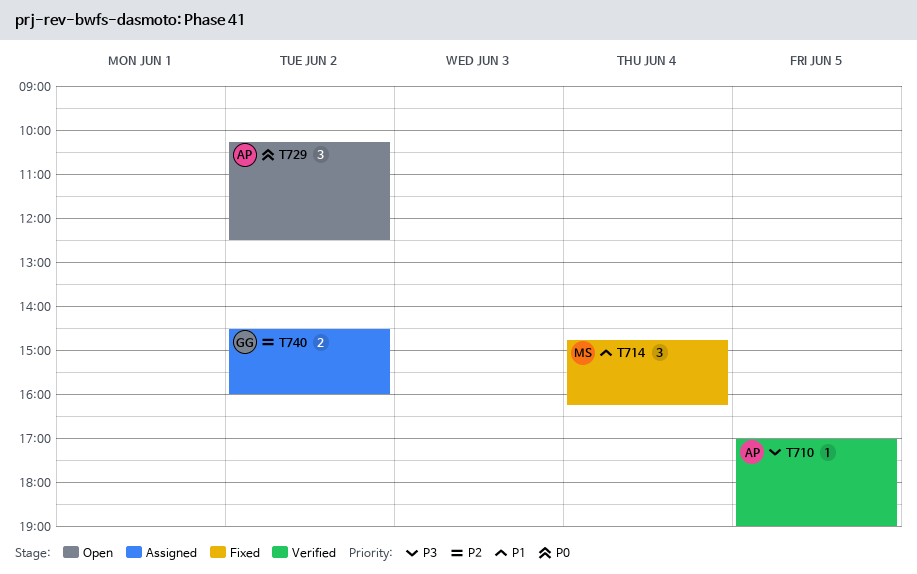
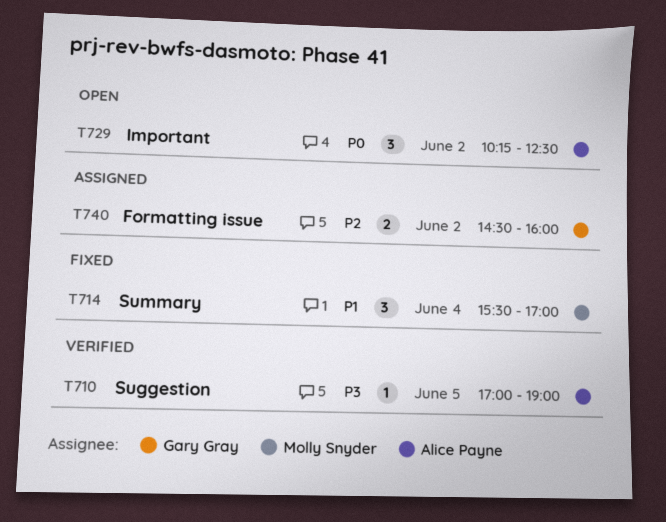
T714, begins: 14:45 -> 15:30
T714, ends: 16:15 -> 17:00

